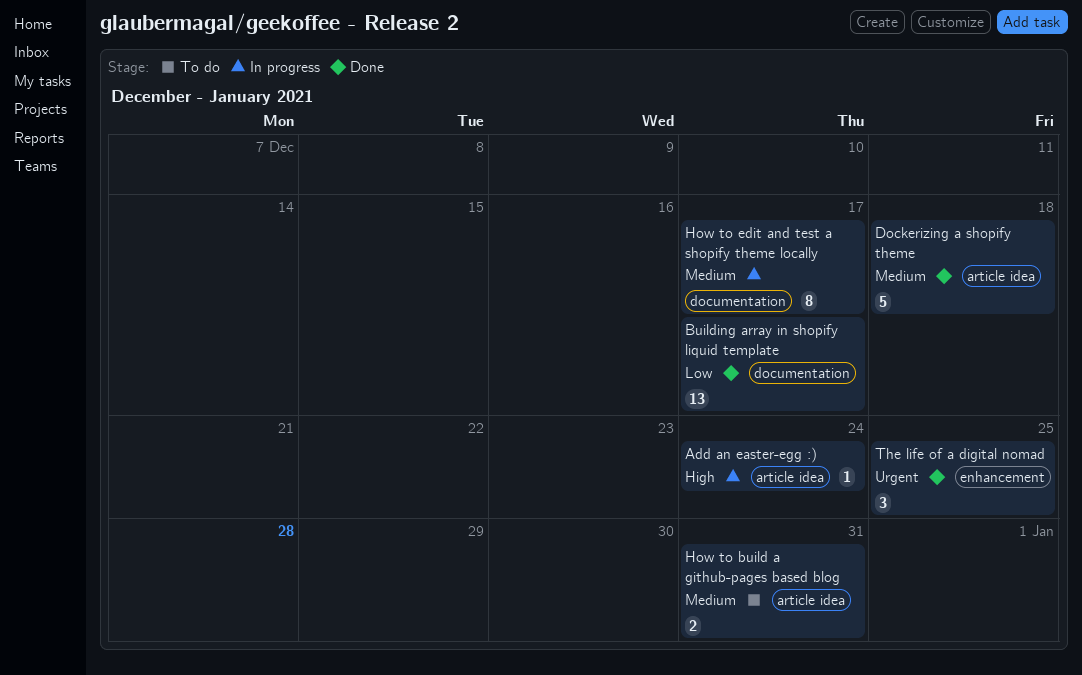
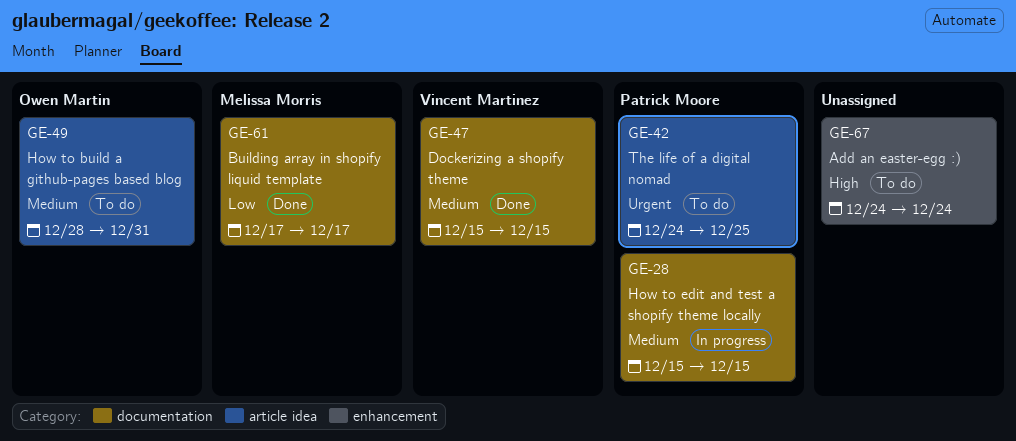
Add an easter-egg :), status: In progress -> To do
Add an easter-egg :), label: article idea -> enhancement
Dockerizing a shopify theme, label: article idea -> documentation
Dockerizing a shopify theme, due: Dec 18 -> Dec 15
How to edit and test a shopify theme locally, due: Dec 17 -> Dec 15
The life of a digital nomad, status: Done -> To do
The life of a digital nomad, label: enhancement -> article idea

